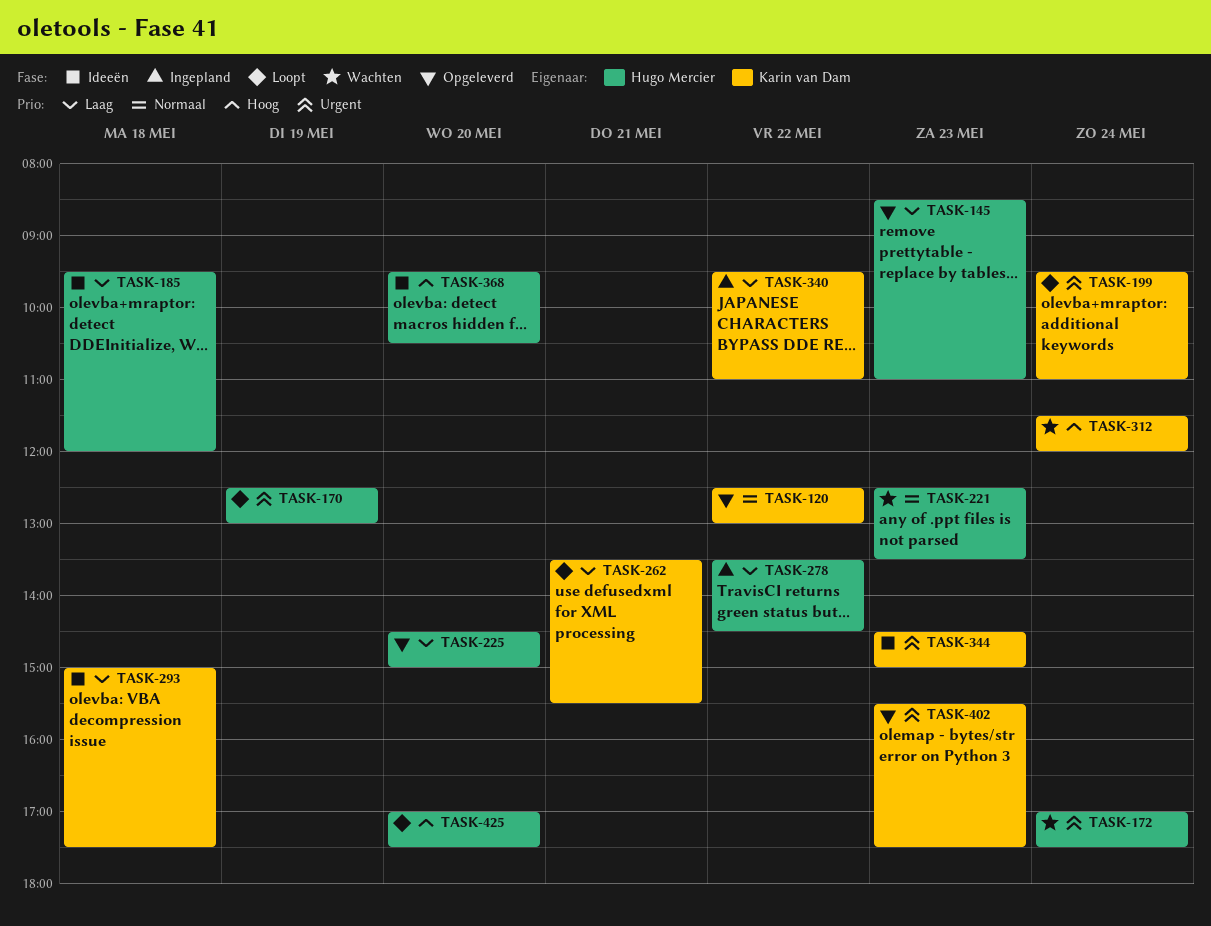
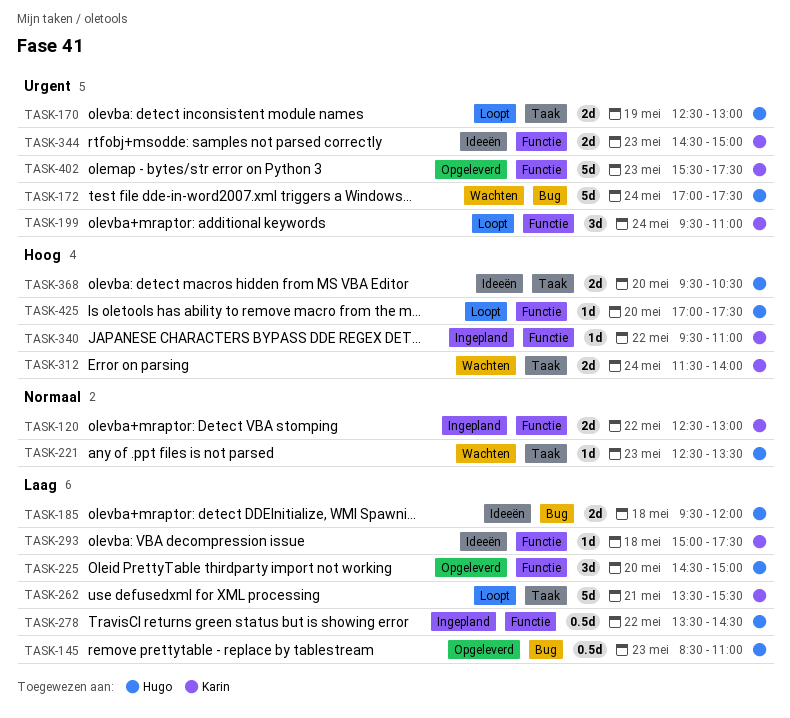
TASK-120, status: Opgeleverd -> Ingepland
TASK-312, ends: 12:00 -> 14:00
TASK-340, priority: Laag -> Hoog

